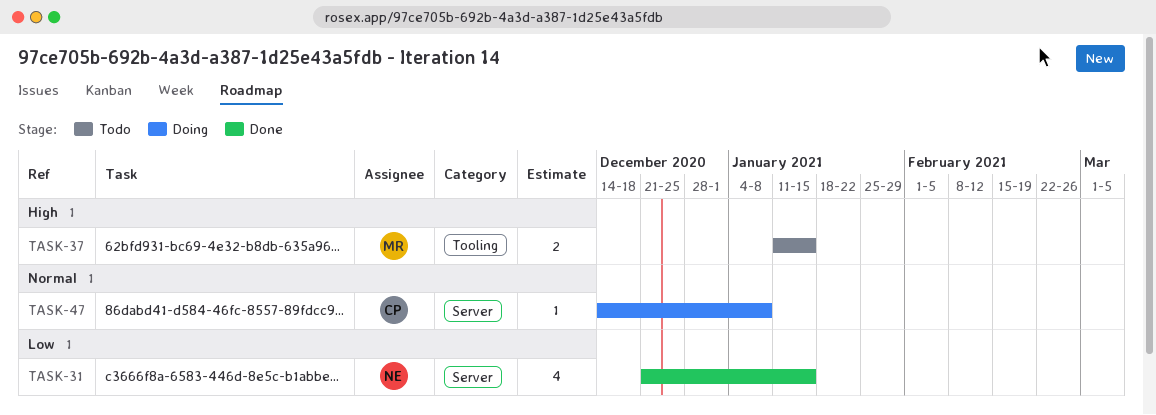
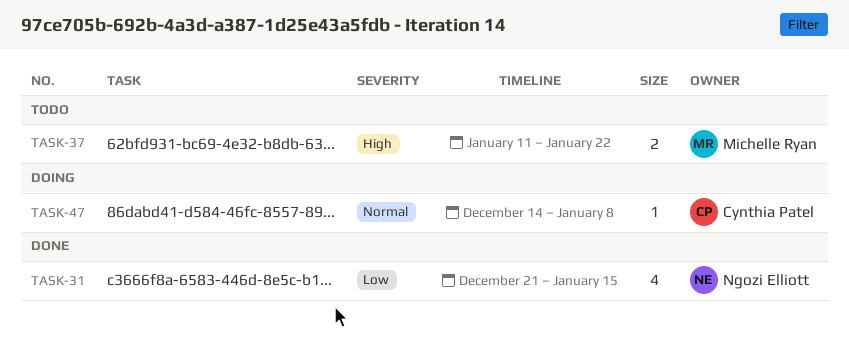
TASK-37, due: Jan 15 -> Jan 22

